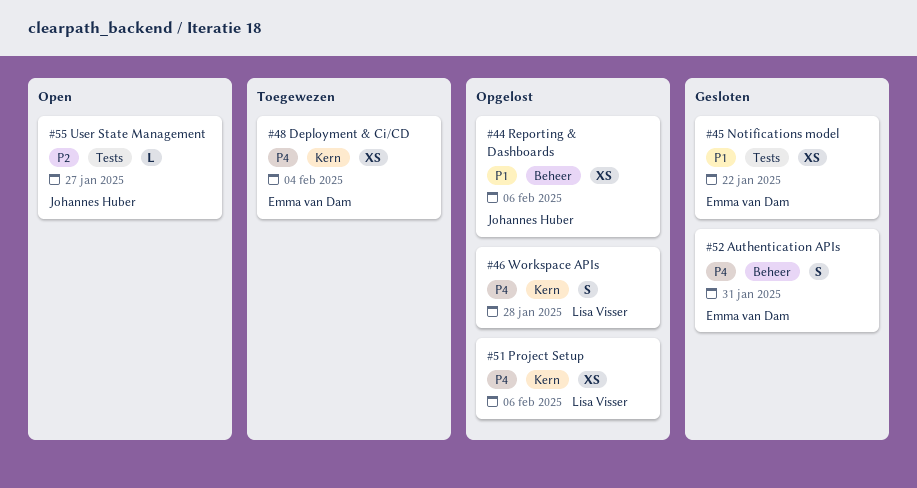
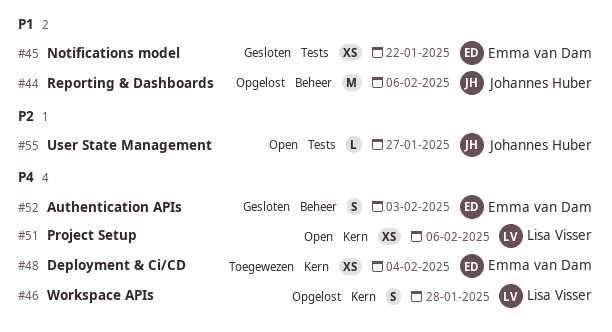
#44, estimate: XS -> M
#51, status: Opgelost -> Open
#52, due: Jan 31 -> Feb 3

